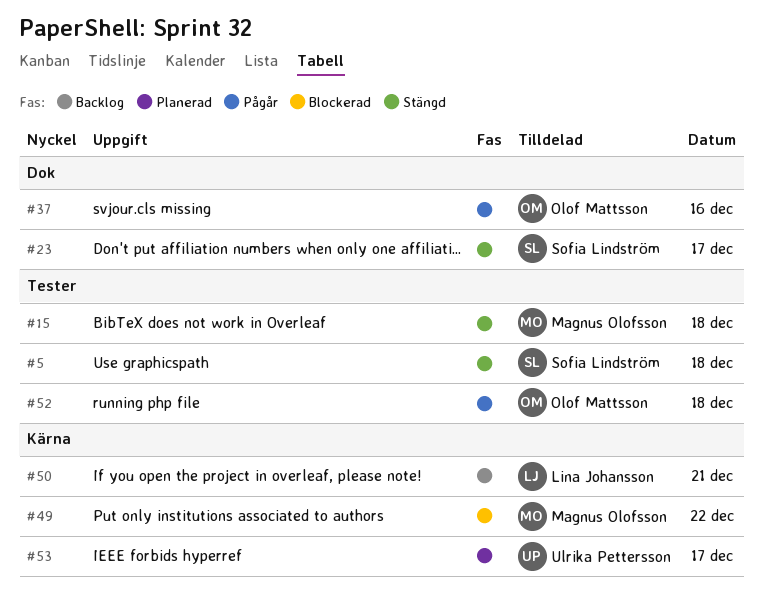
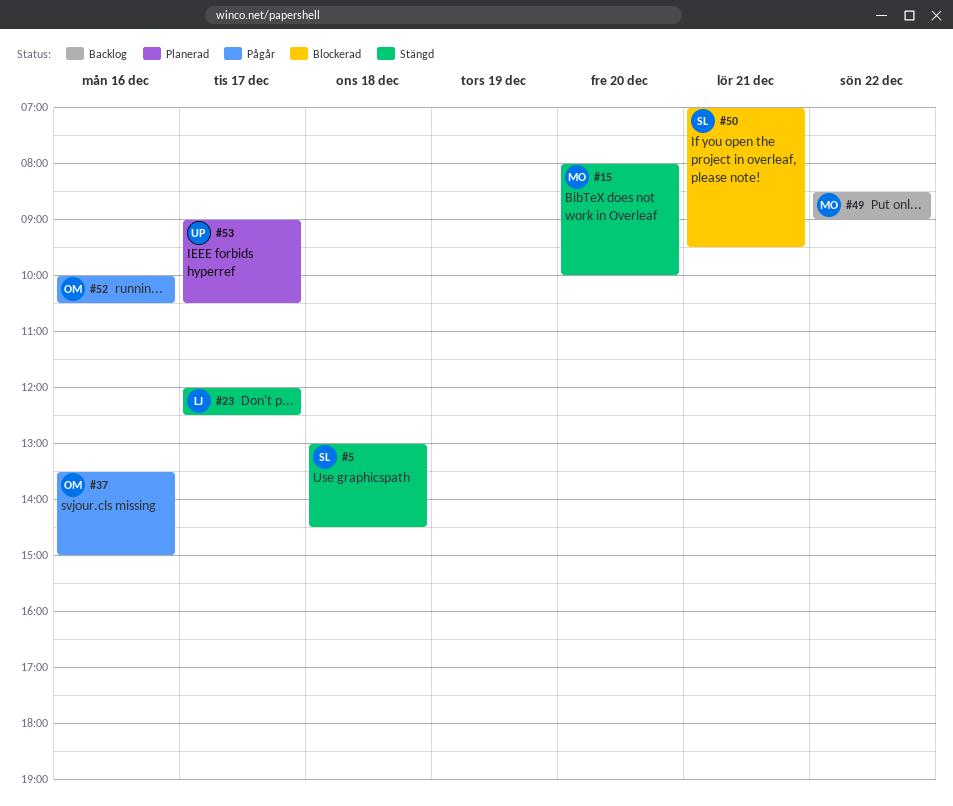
#15, day: Dec 18 -> Dec 20
#23, owner: Sofia Lindström -> Lina Johansson
#49, status: Blockerad -> Backlog
#50, status: Backlog -> Blockerad
#50, owner: Lina Johansson -> Sofia Lindström
#52, day: Dec 18 -> Dec 16

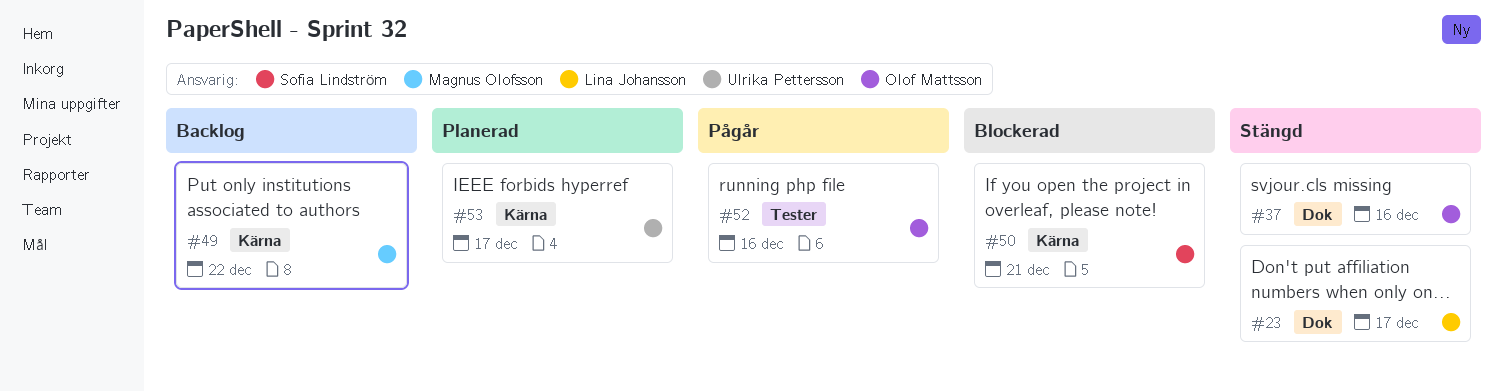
#5: present -> none
#15: present -> none
#37, status: Pågår -> Stängd

